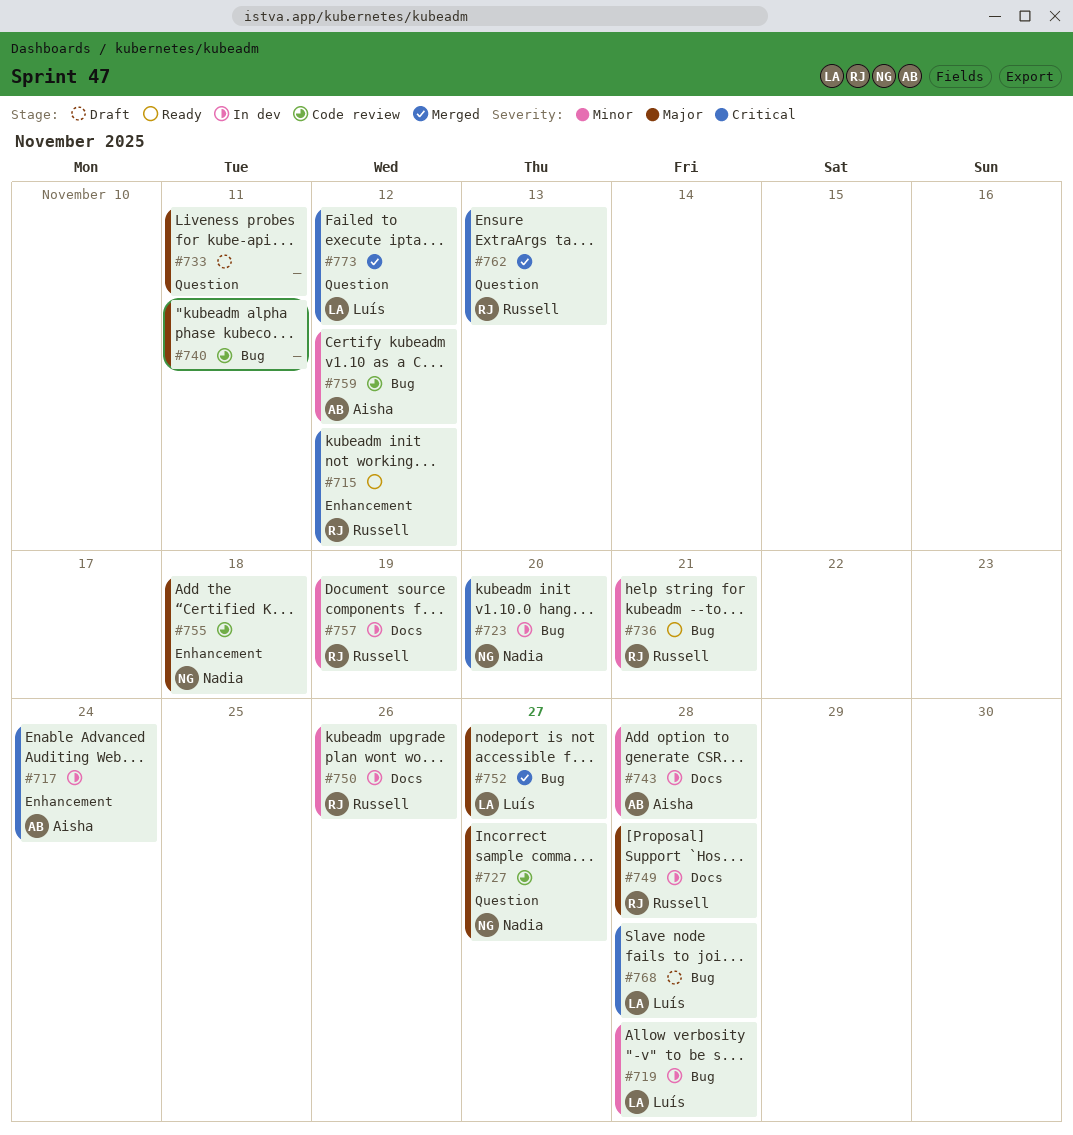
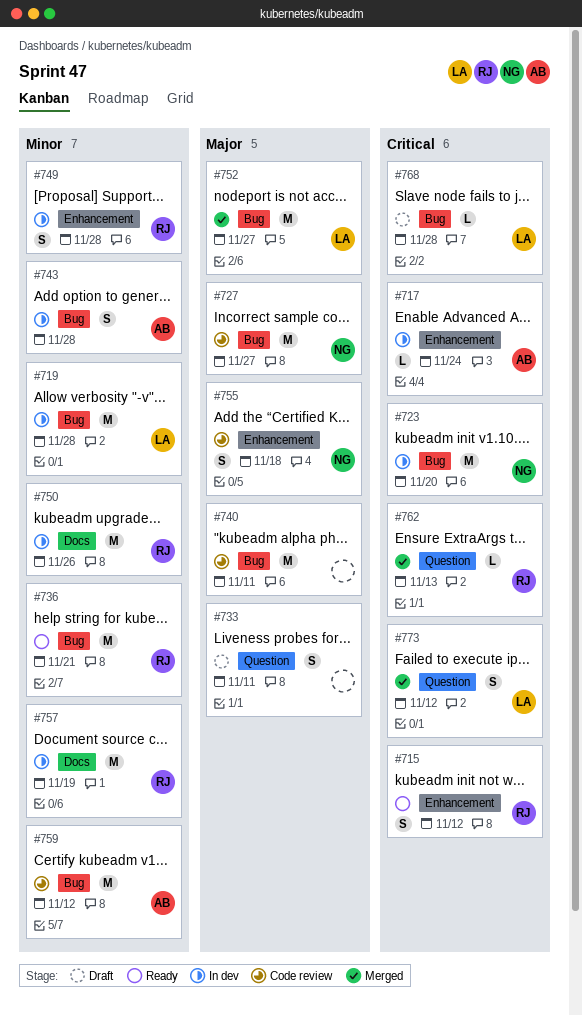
#727, label: Question -> Bug
#743, label: Docs -> Bug
#749, priority: Major -> Minor
#749, label: Docs -> Enhancement

